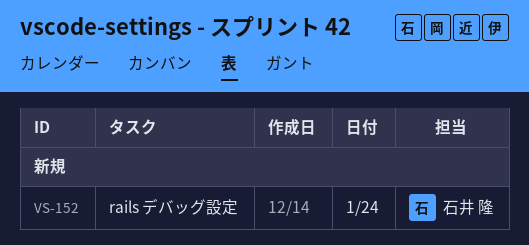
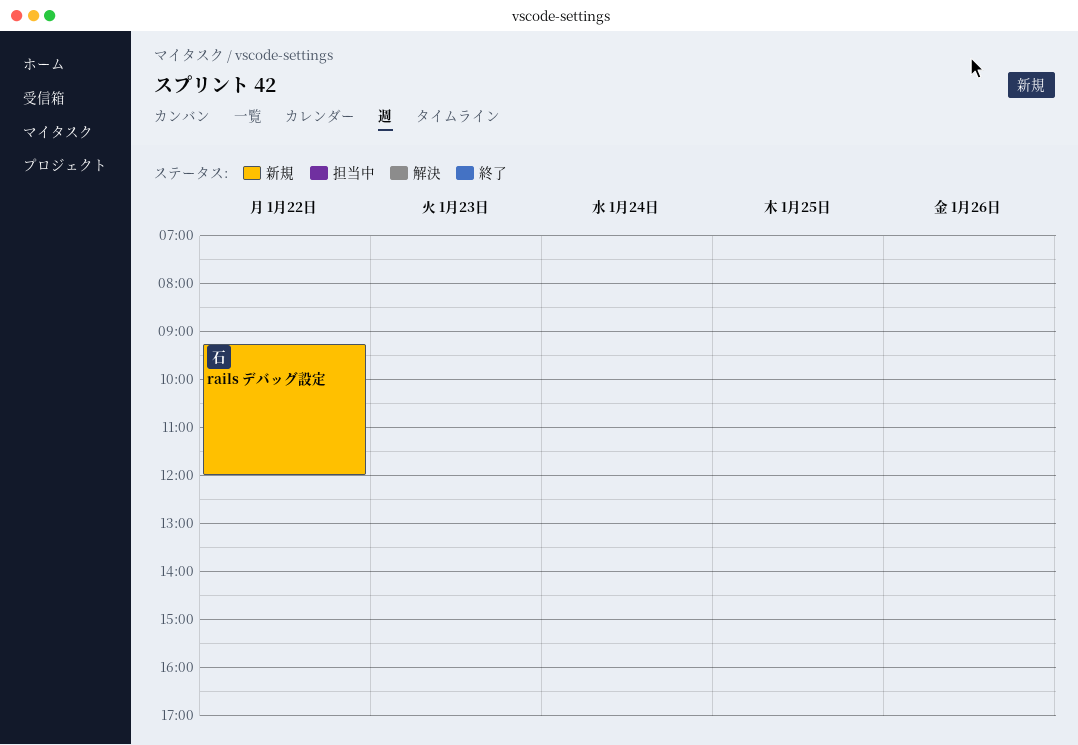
rails デバッグ設定, day: Jan 24 -> Jan 22

